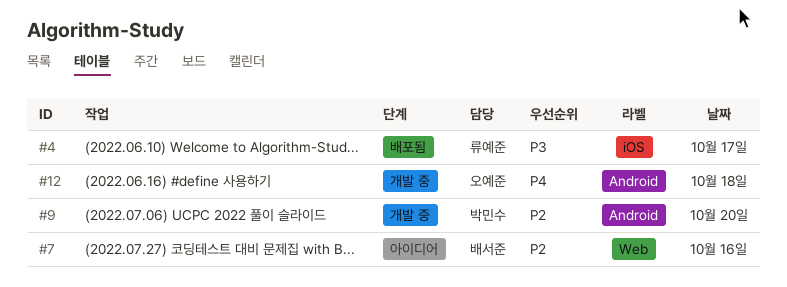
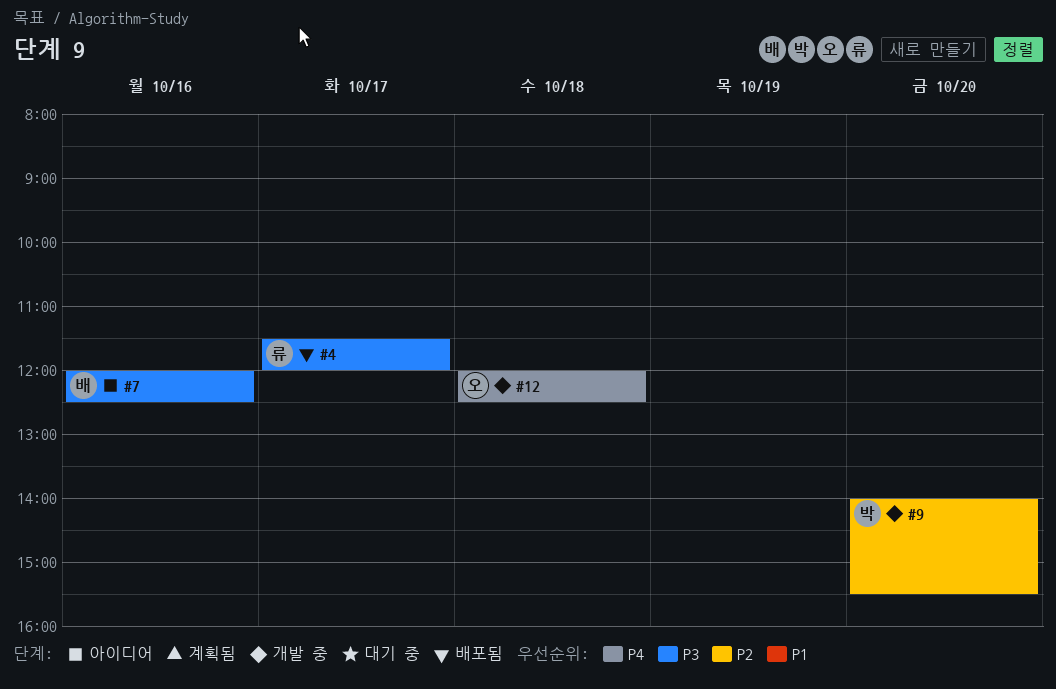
#7, priority: P2 -> P3

